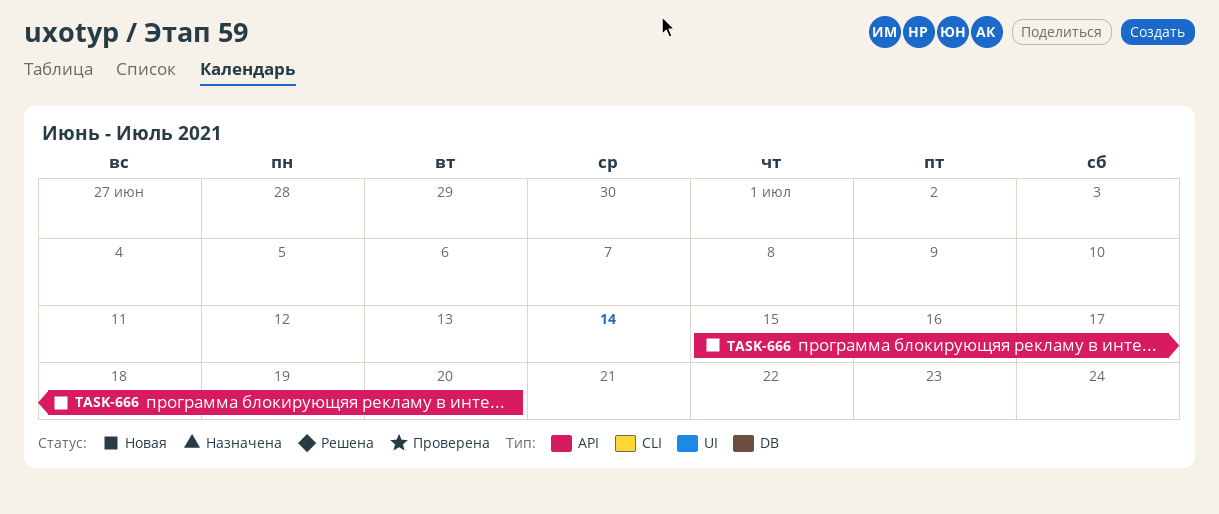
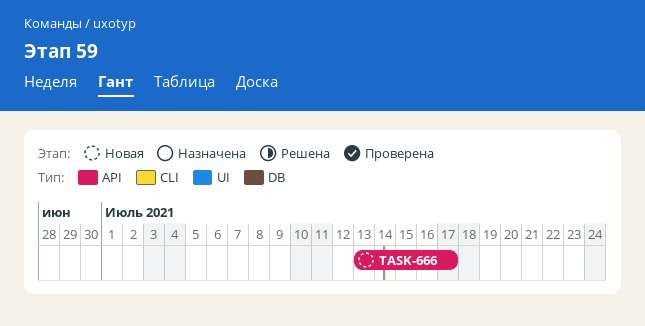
TASK-666, start: Jul 15 -> Jul 13
TASK-666, due: Jul 20 -> Jul 17

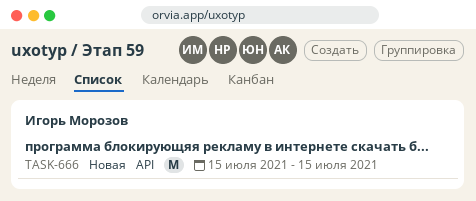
TASK-666, start: Jul 13 -> Jul 15
TASK-666, due: Jul 17 -> Jul 15

